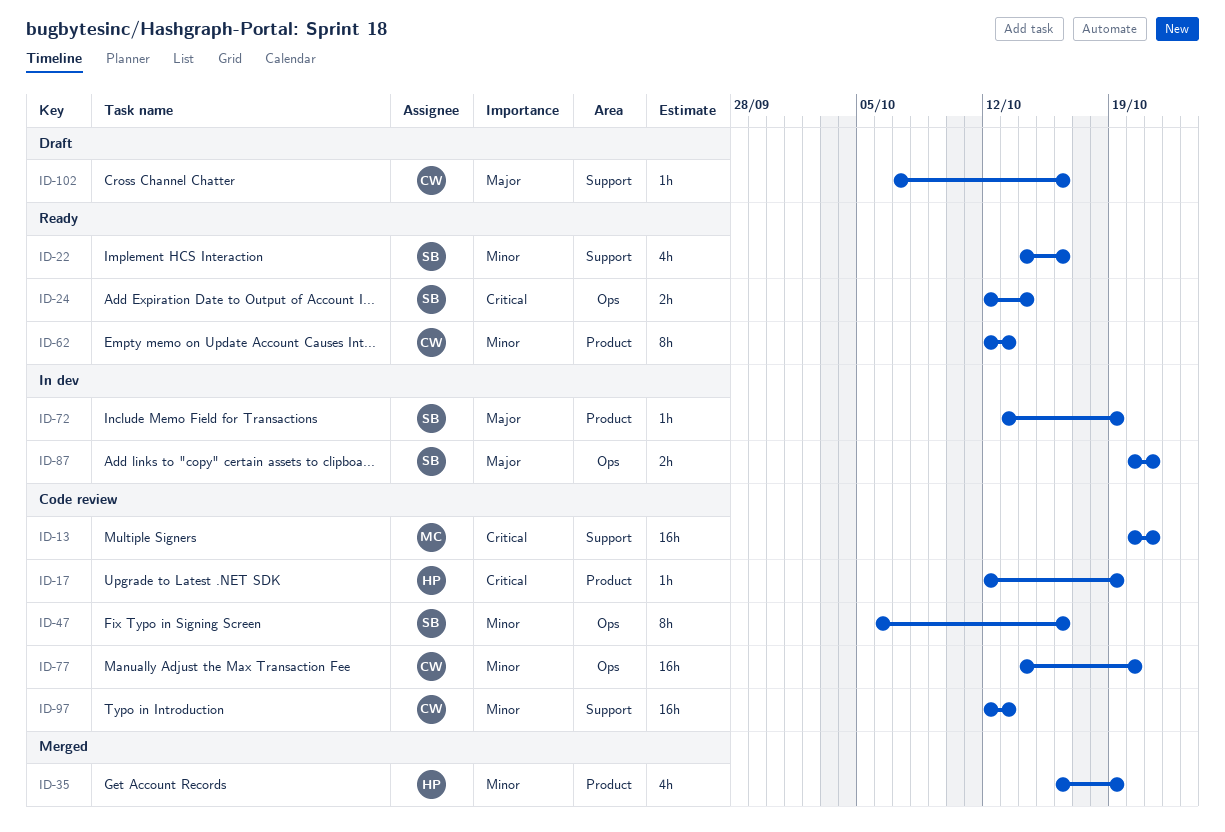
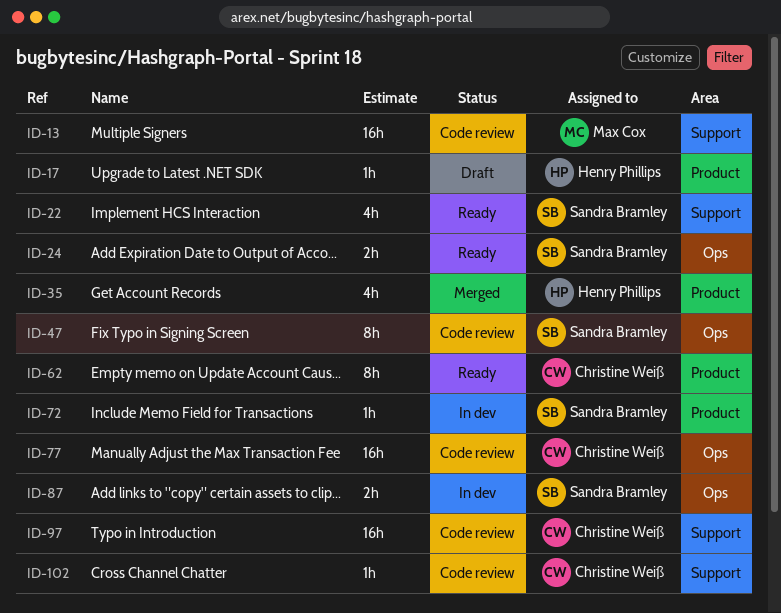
ID-17, status: Code review -> Draft
ID-102, status: Draft -> Code review

